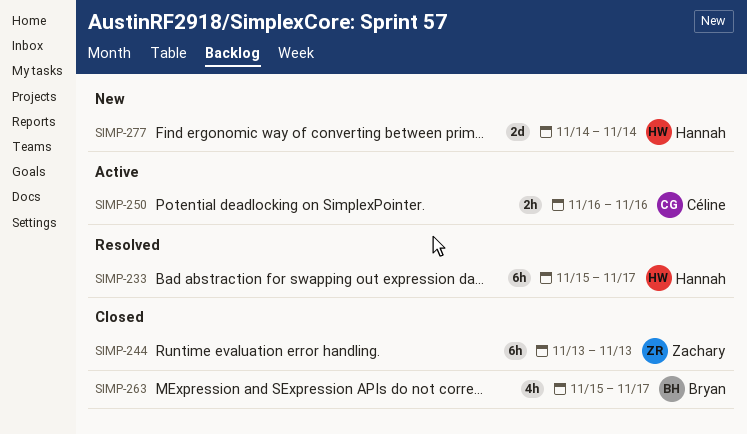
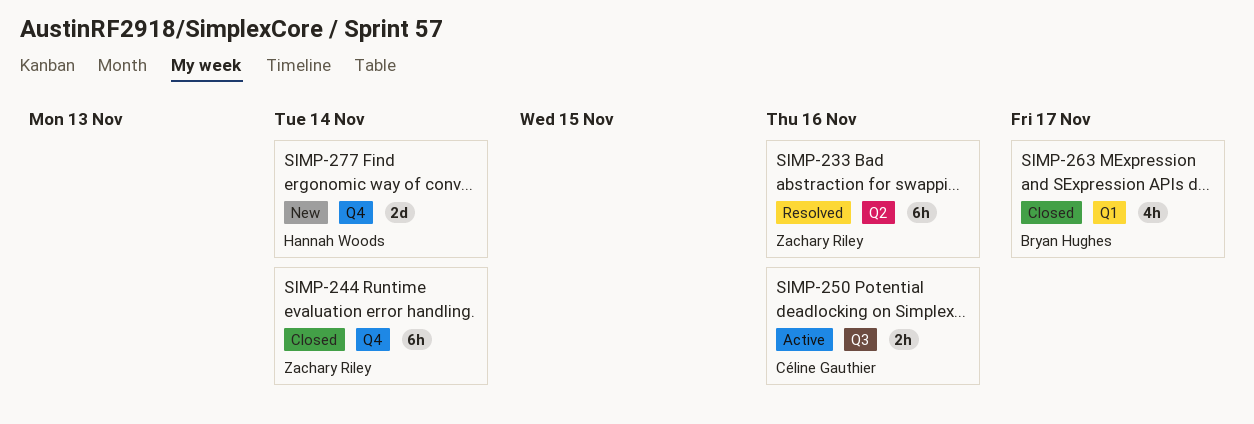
SIMP-233, owner: Hannah Woods -> Zachary Riley
SIMP-233, due: Nov 17 -> Nov 16
SIMP-244, due: Nov 13 -> Nov 14

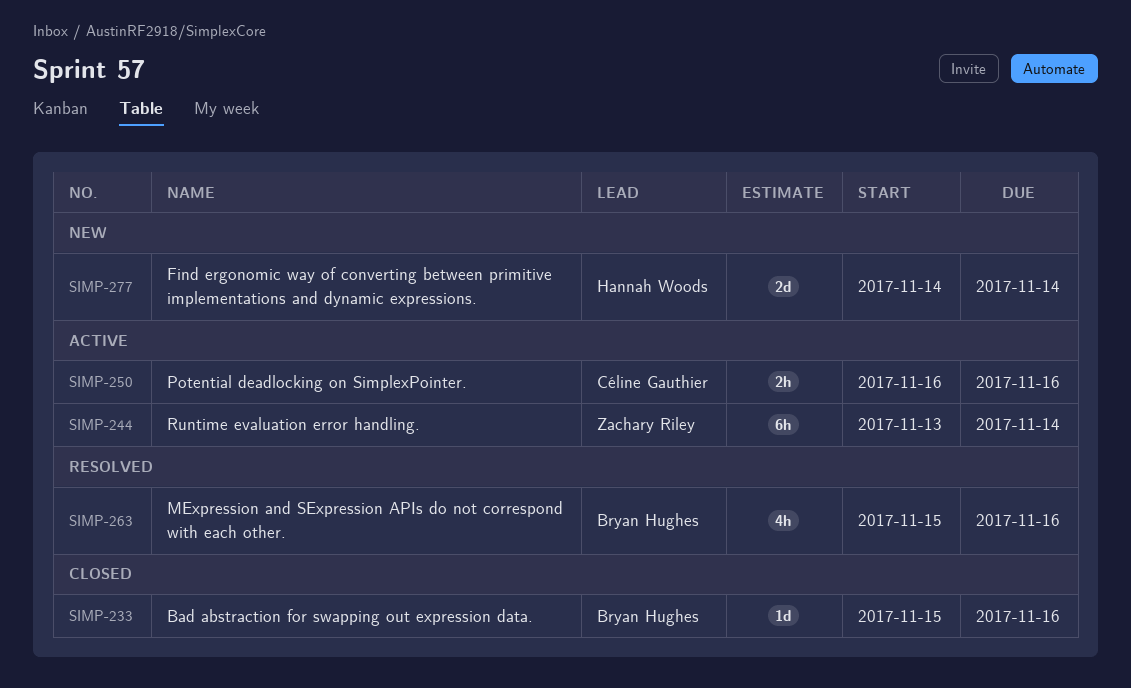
SIMP-233, status: Resolved -> Closed
SIMP-233, owner: Zachary Riley -> Bryan Hughes
SIMP-233, estimate: 6h -> 1d
SIMP-244, status: Closed -> Active
SIMP-263, status: Closed -> Resolved
SIMP-263, due: Nov 17 -> Nov 16

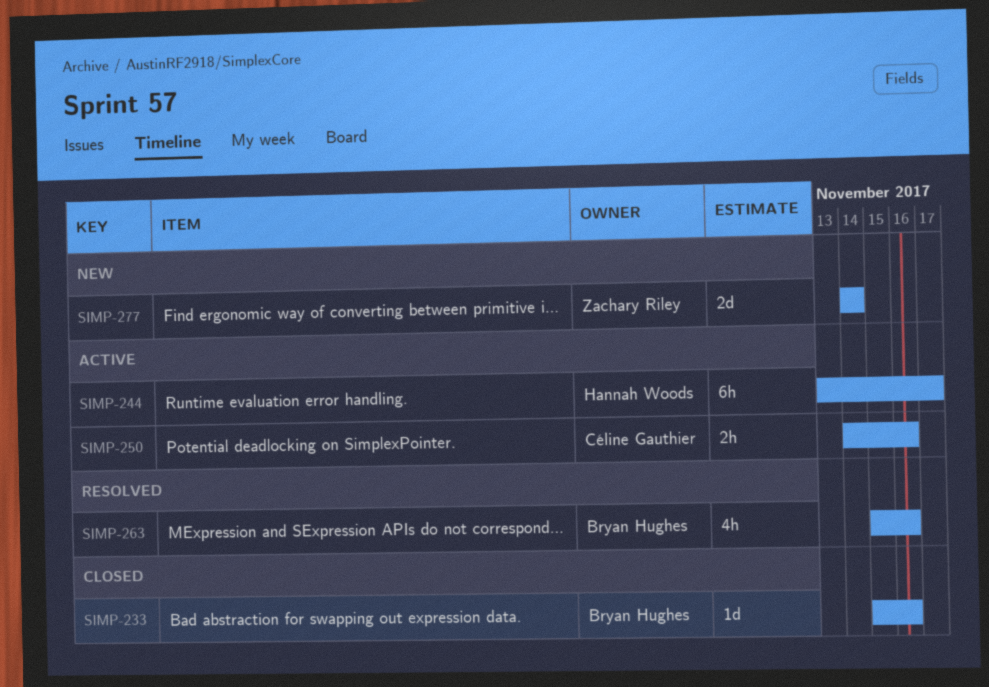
SIMP-244, owner: Zachary Riley -> Hannah Woods
SIMP-244, due: Nov 14 -> Nov 17
SIMP-250, start: Nov 16 -> Nov 14
SIMP-277, owner: Hannah Woods -> Zachary Riley

